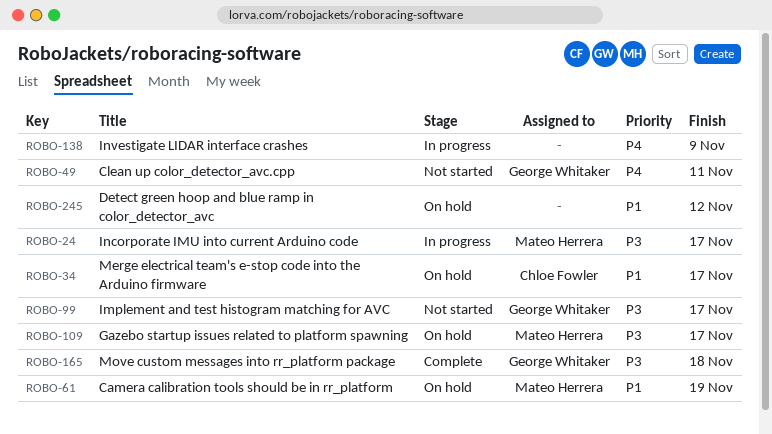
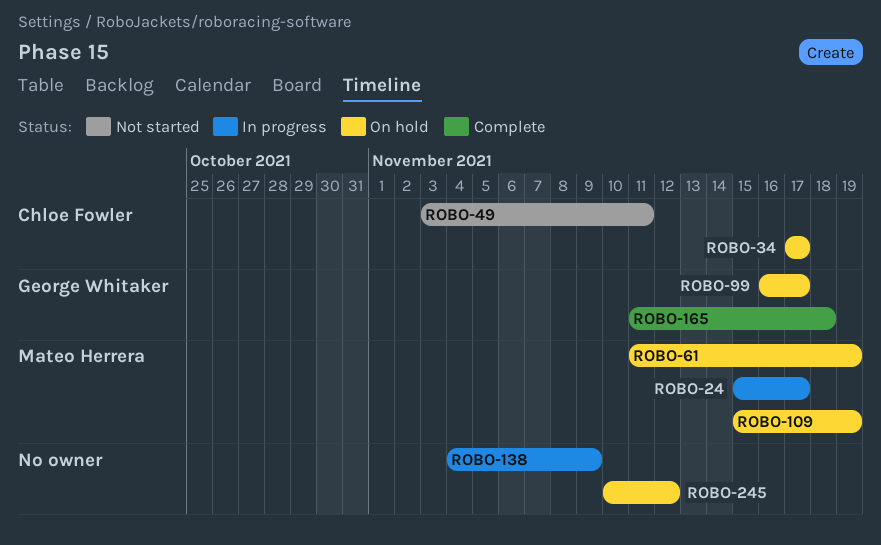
ROBO-49, owner: George Whitaker -> Chloe Fowler
ROBO-99, status: Not started -> On hold
ROBO-109, due: Nov 17 -> Nov 19

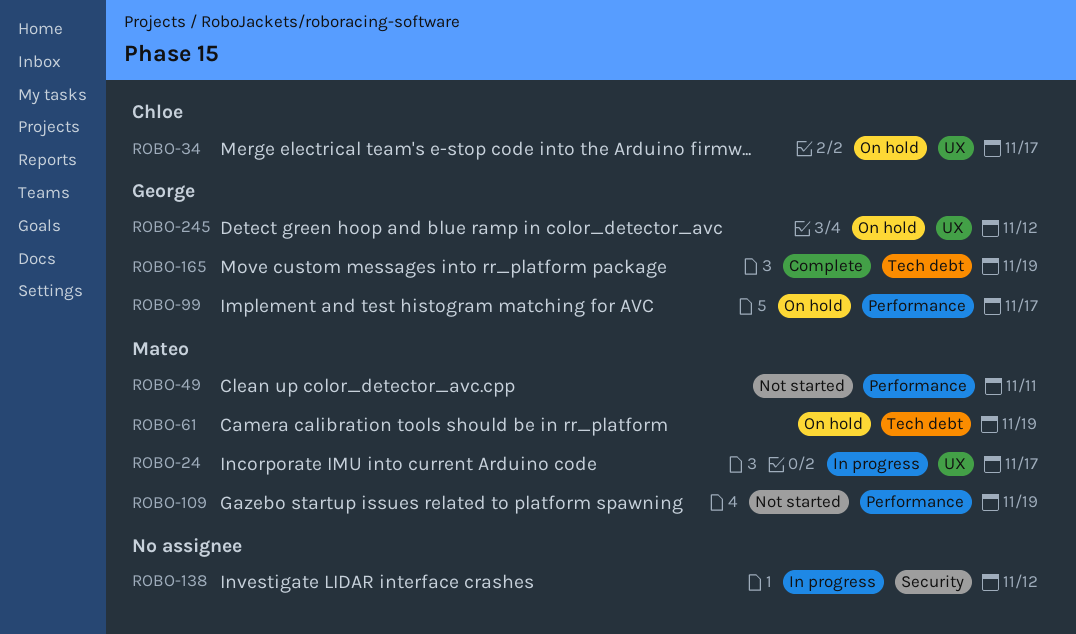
ROBO-49, owner: Chloe Fowler -> Mateo Herrera
ROBO-109, status: On hold -> Not started
ROBO-138, due: Nov 9 -> Nov 12
ROBO-165, due: Nov 18 -> Nov 19
ROBO-245, owner: none -> George Whitaker

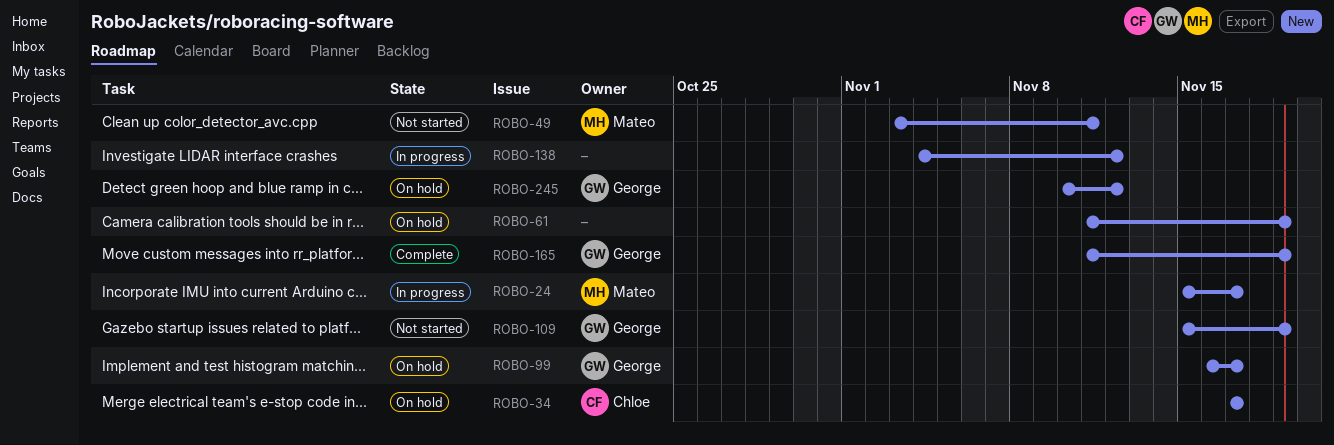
ROBO-61, owner: Mateo -> none
ROBO-109, owner: Mateo -> George

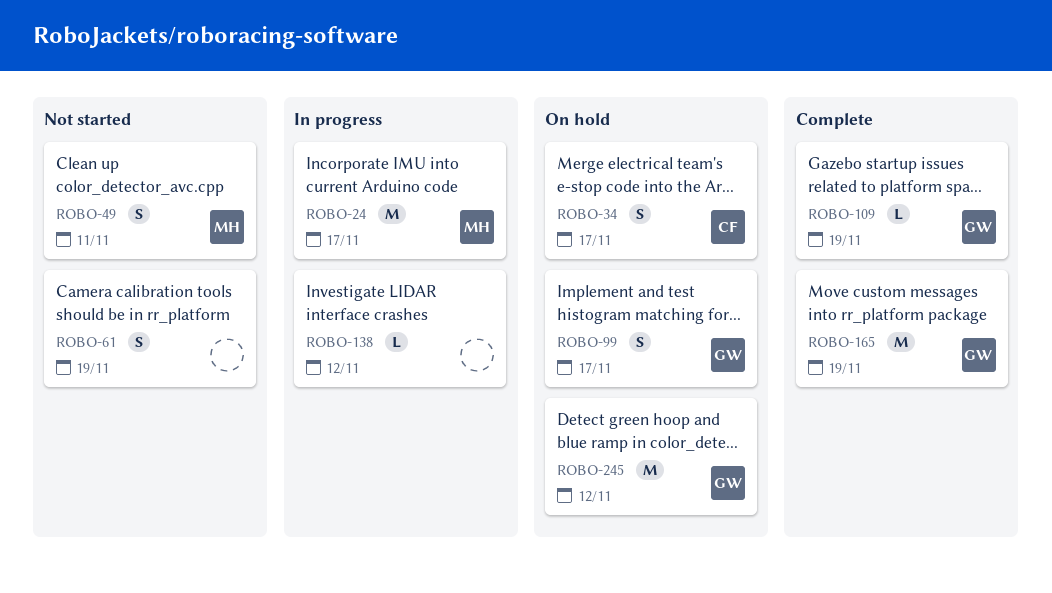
ROBO-61, status: On hold -> Not started
ROBO-109, status: Not started -> Complete

